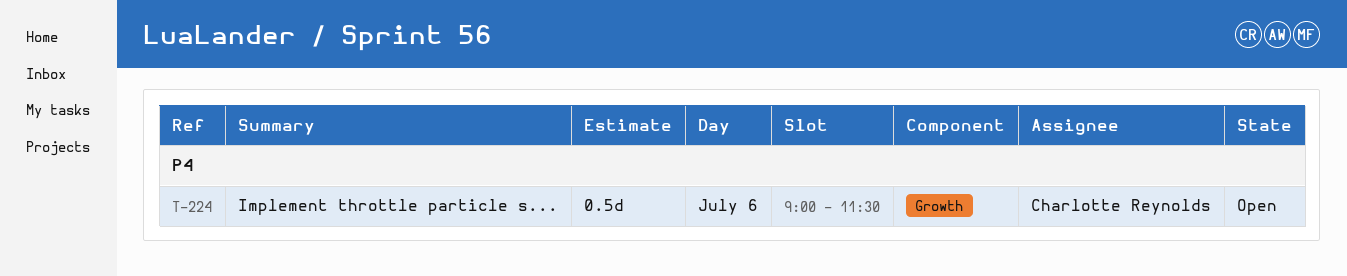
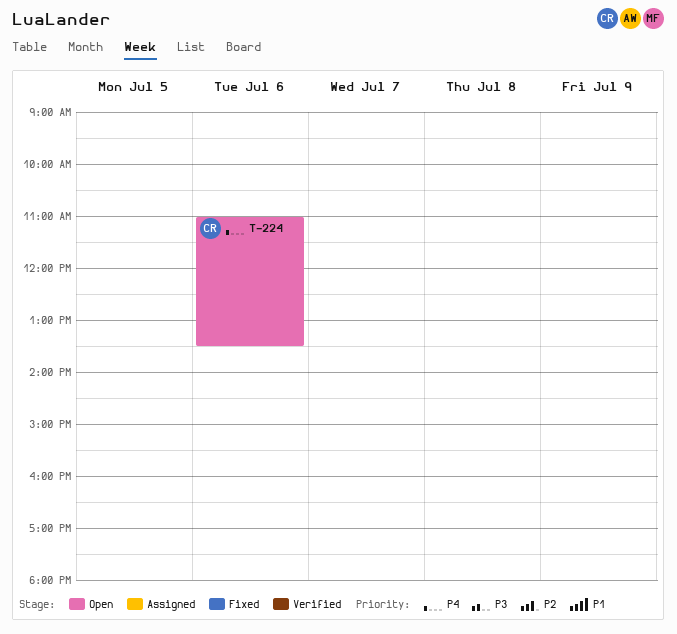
T-224, begins: 09:00 -> 11:00
T-224, ends: 11:30 -> 13:30

